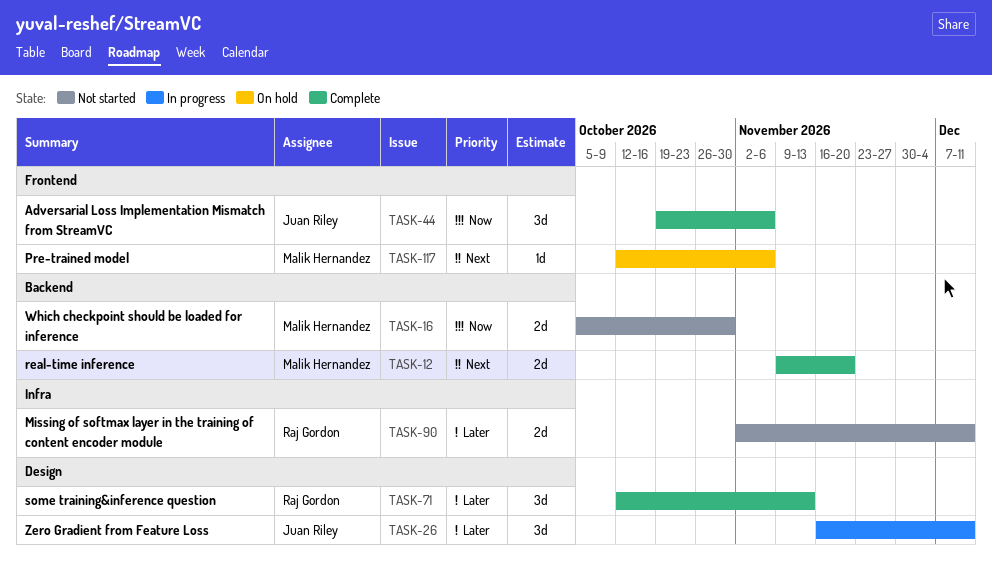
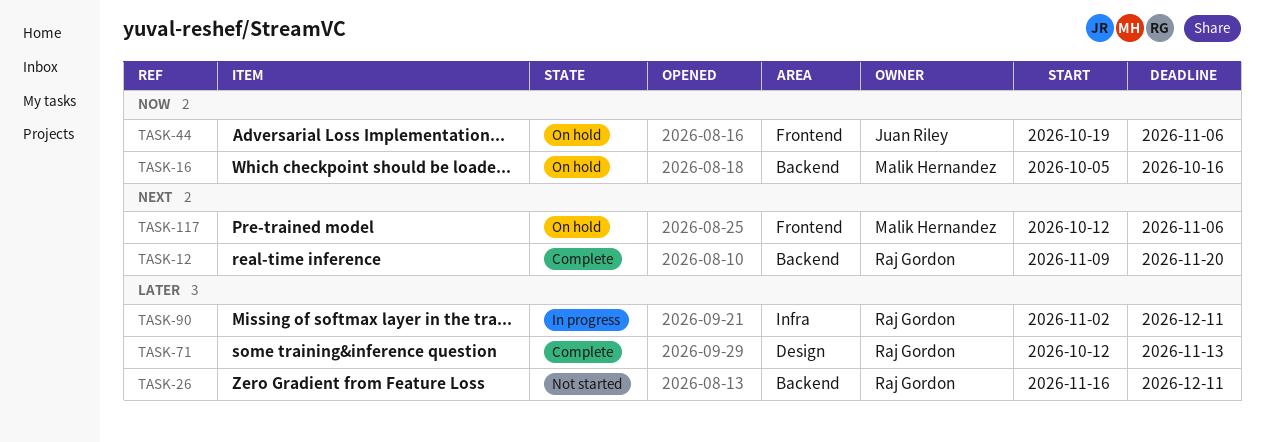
TASK-12, owner: Malik Hernandez -> Raj Gordon
TASK-16, status: Not started -> On hold
TASK-16, due: Oct 30 -> Oct 16
TASK-26, status: In progress -> Not started
TASK-26, owner: Juan Riley -> Raj Gordon
TASK-26, label: Design -> Backend
TASK-44, status: Complete -> On hold
TASK-90, status: Not started -> In progress

